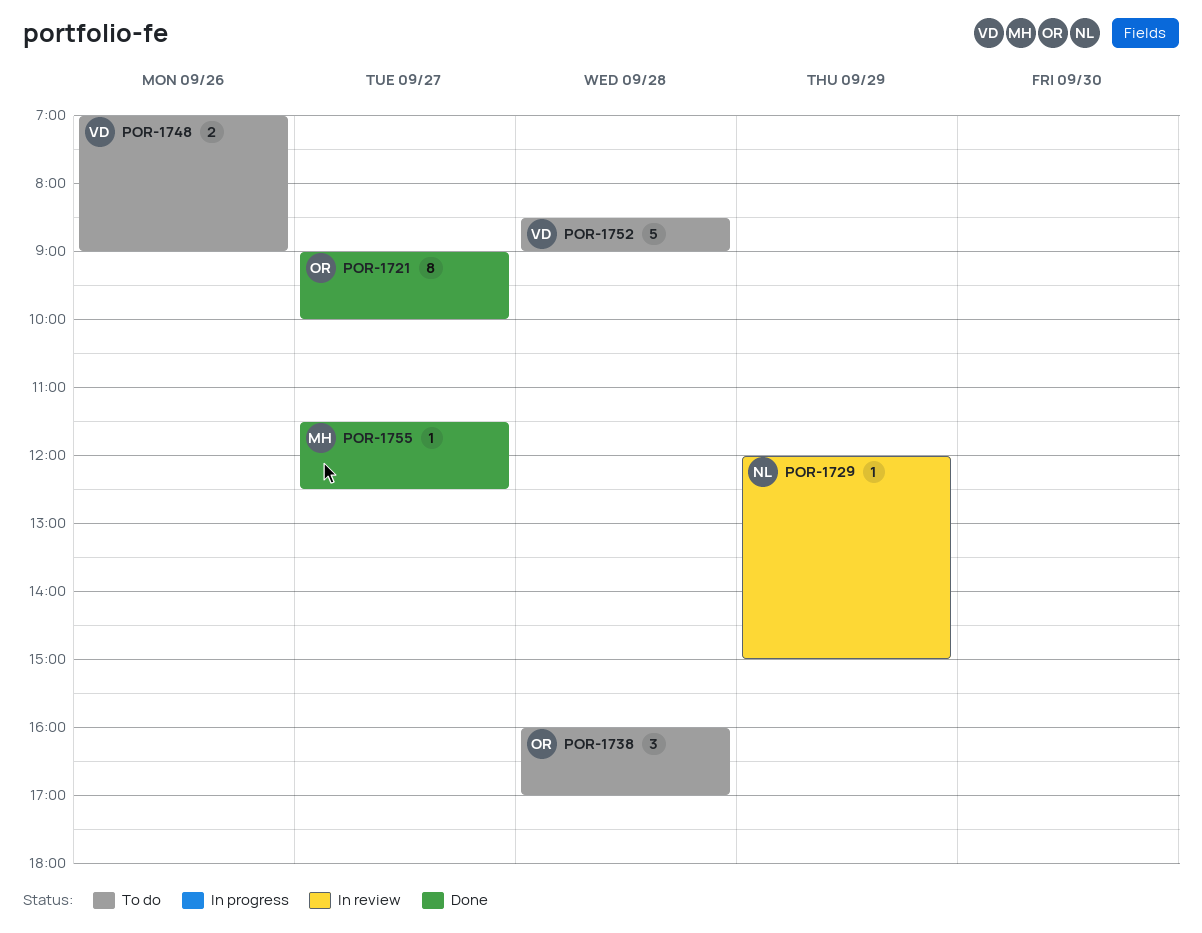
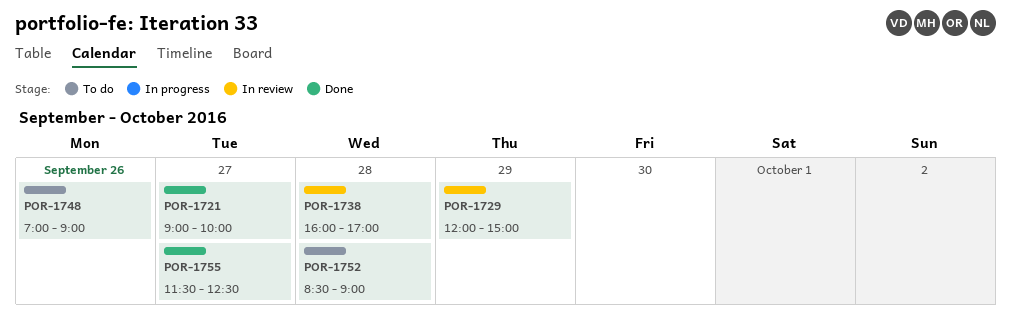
POR-1738, status: To do -> In review

